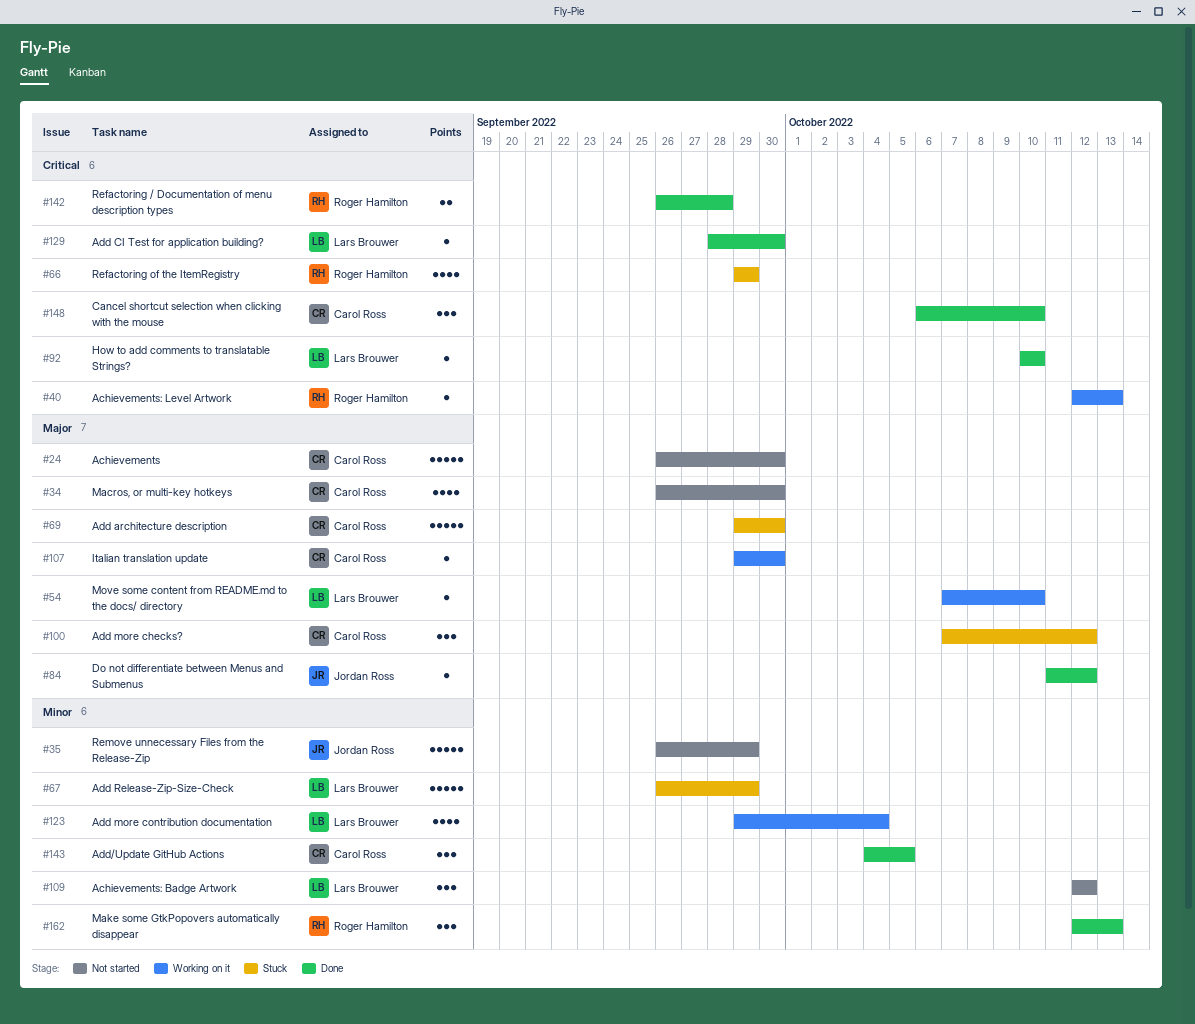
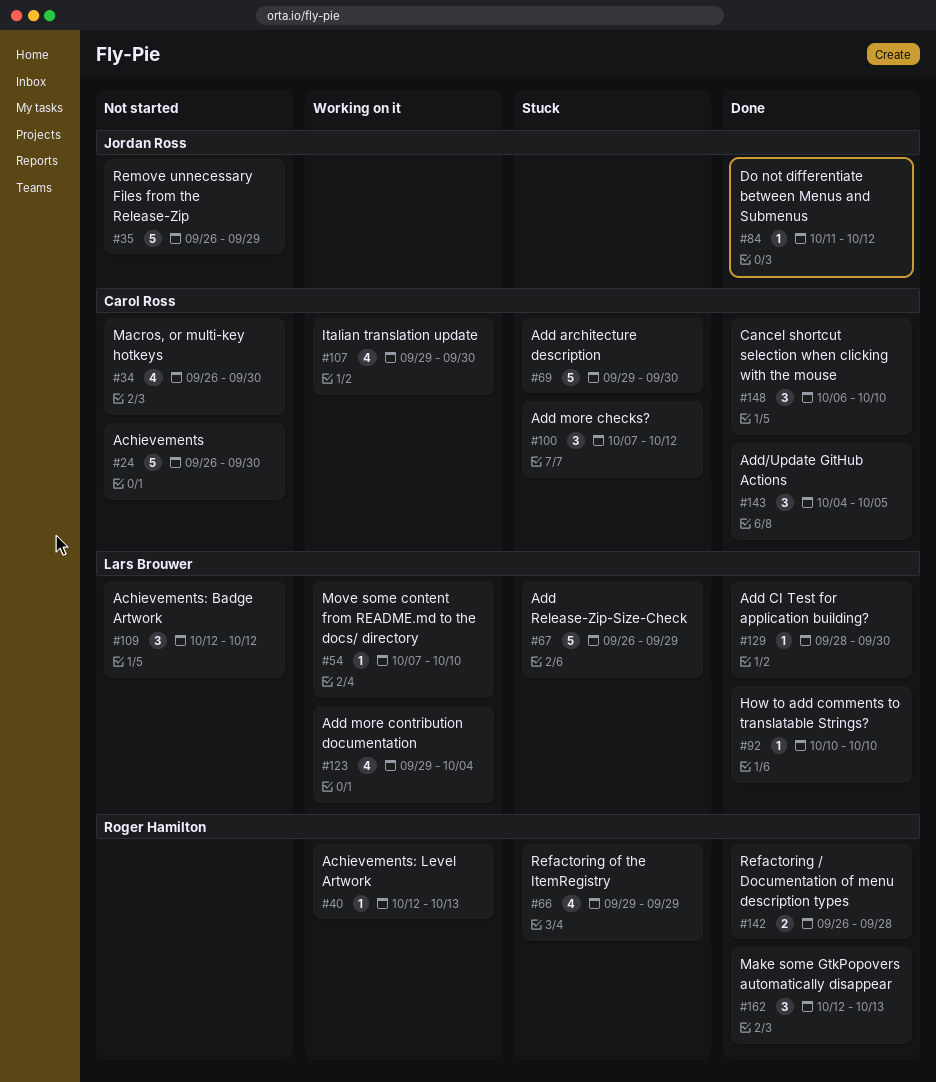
#107, estimate: 1 -> 4

